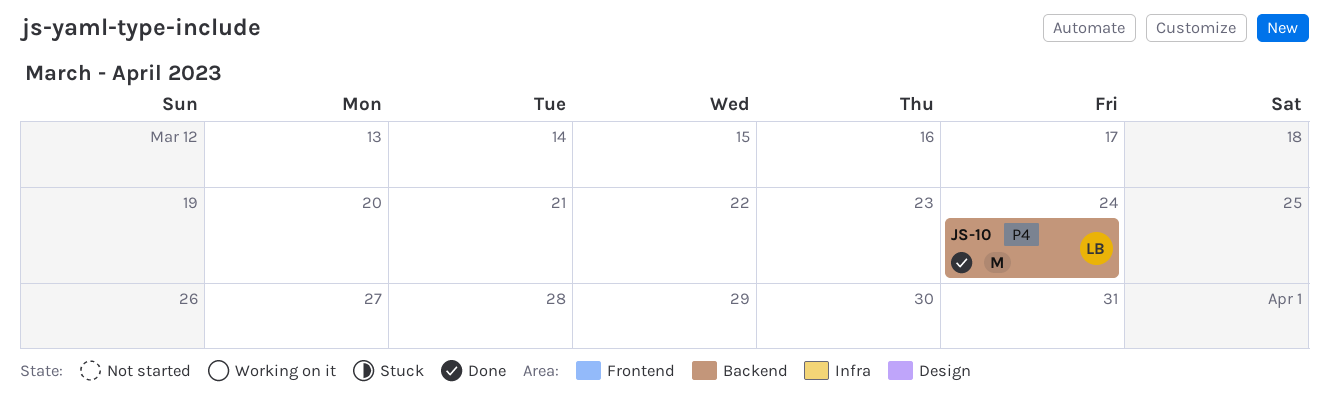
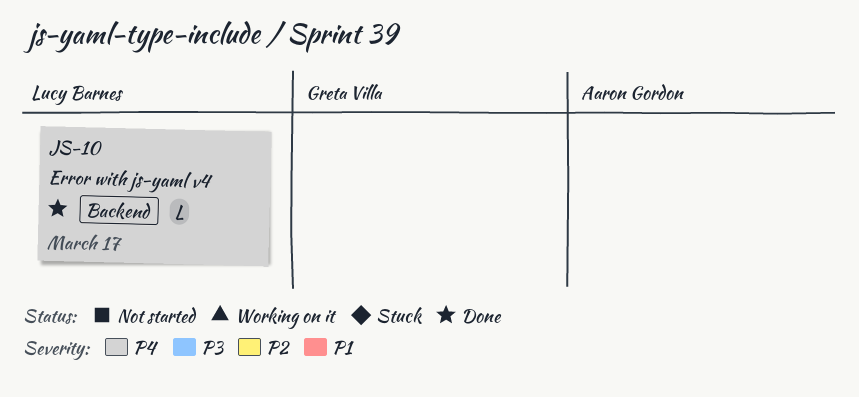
JS-10, estimate: M -> L
JS-10, due: Mar 24 -> Mar 17

